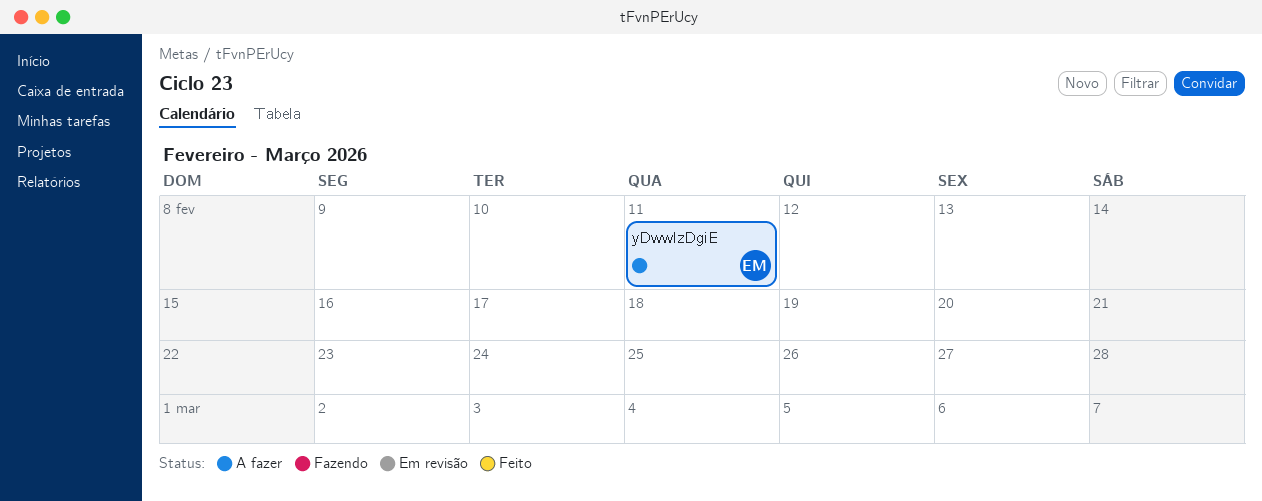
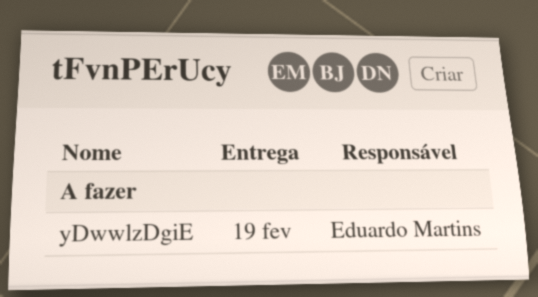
yDwwlzDgiE, due: Feb 11 -> Feb 19

